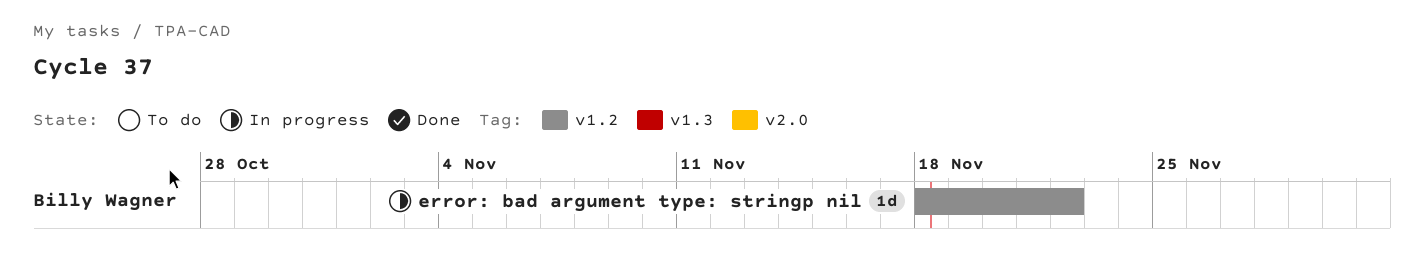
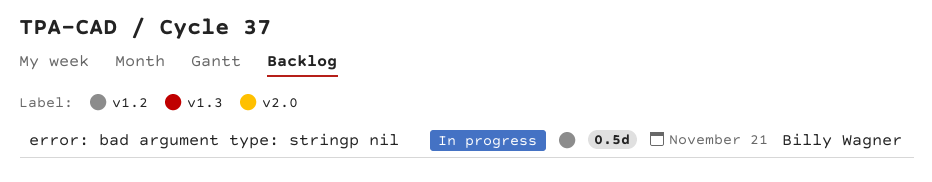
error: bad argument type: stringp nil, estimate: 1d -> 0.5d
error: bad argument type: stringp nil, due: Nov 22 -> Nov 21

